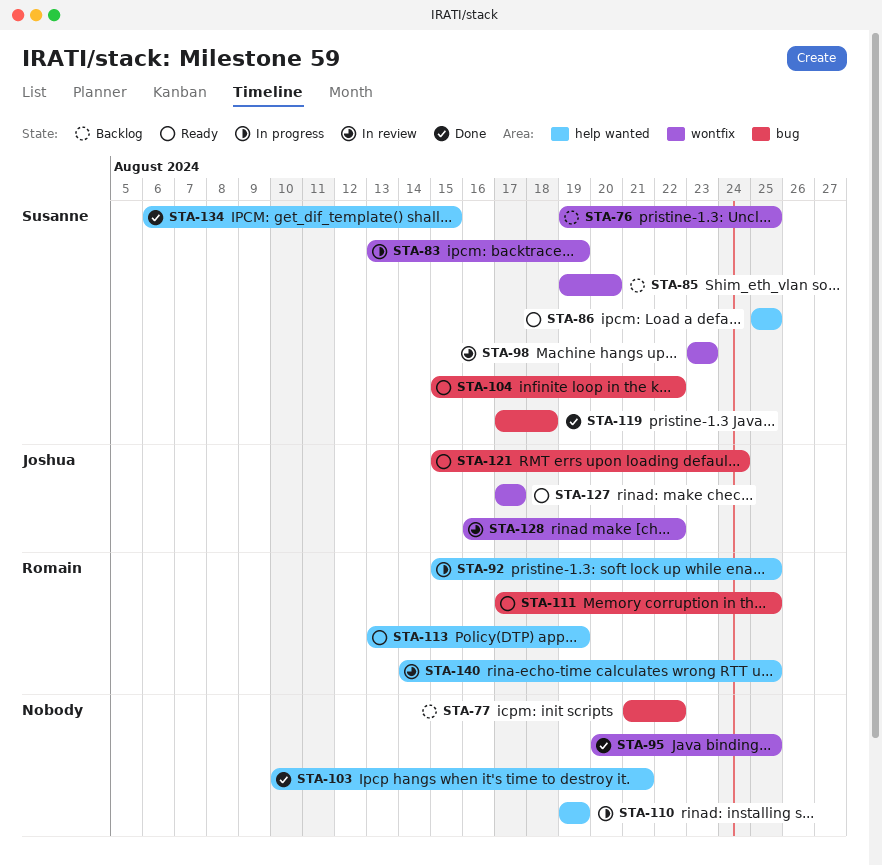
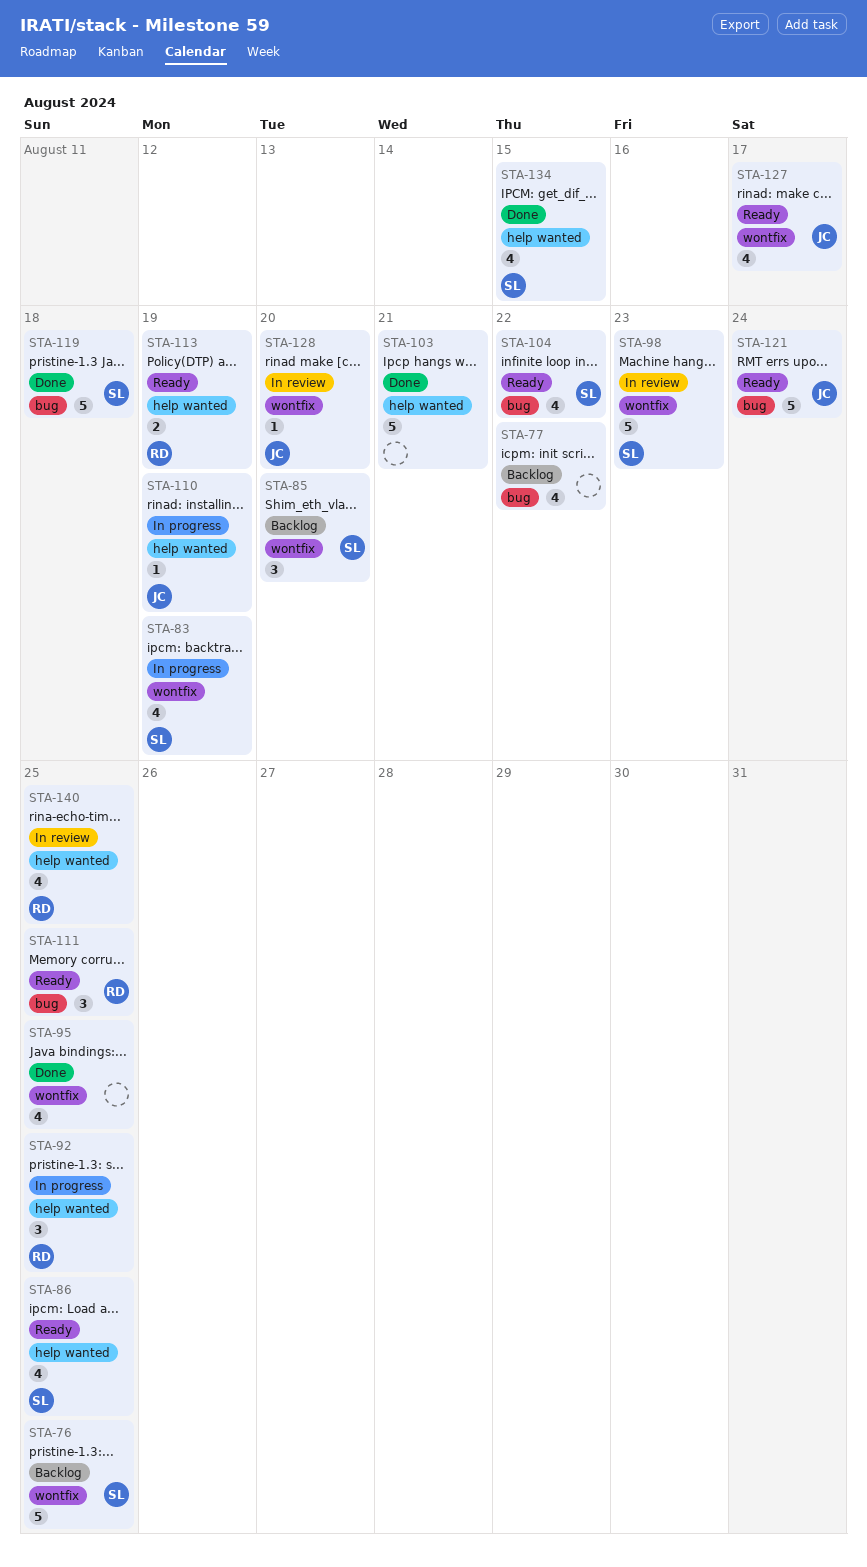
STA-110, owner: none -> Joshua
STA-128, due: Aug 22 -> Aug 20

